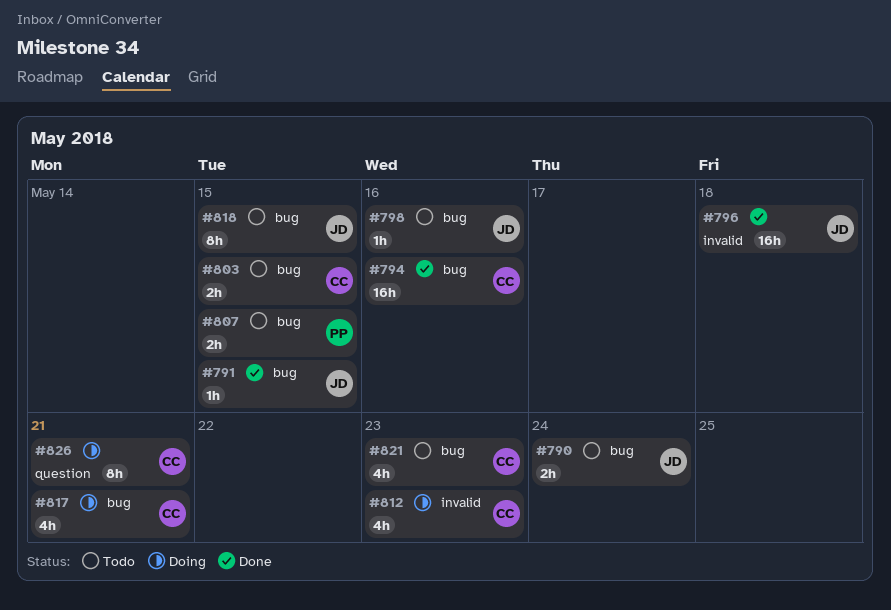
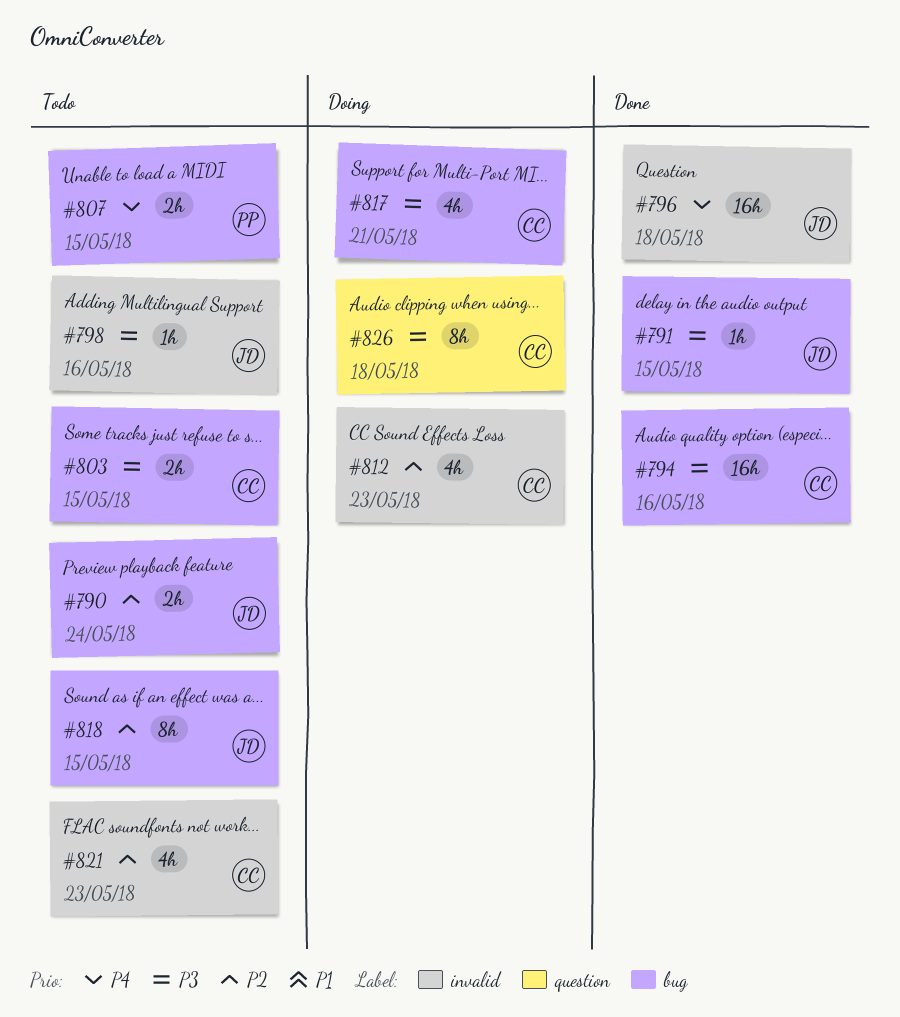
#798, label: bug -> invalid
#821, label: bug -> invalid
#826, due: May 21 -> May 18

